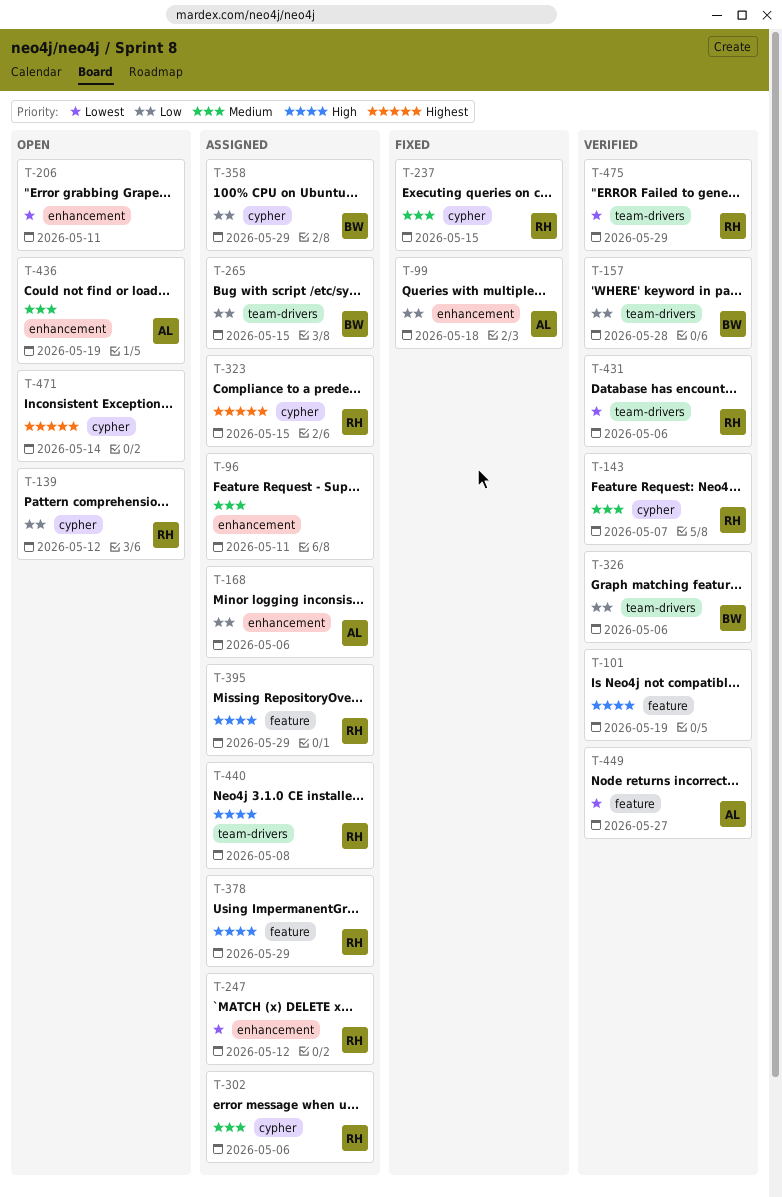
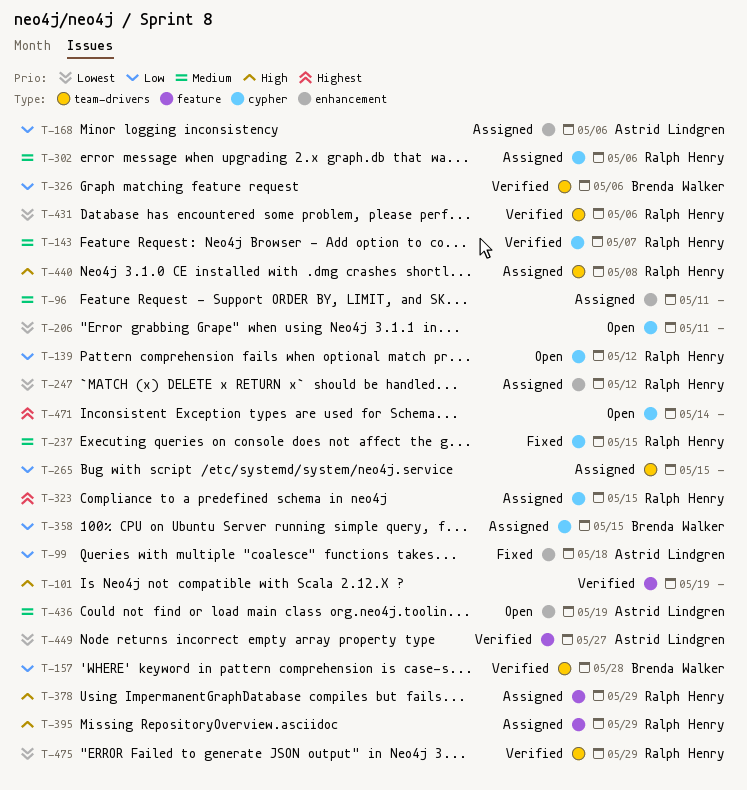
T-206, label: enhancement -> cypher
T-265, owner: Brenda Walker -> none
T-358, due: May 29 -> May 15

